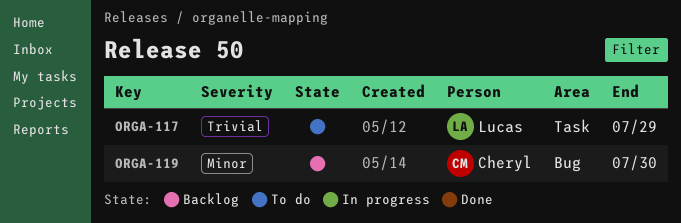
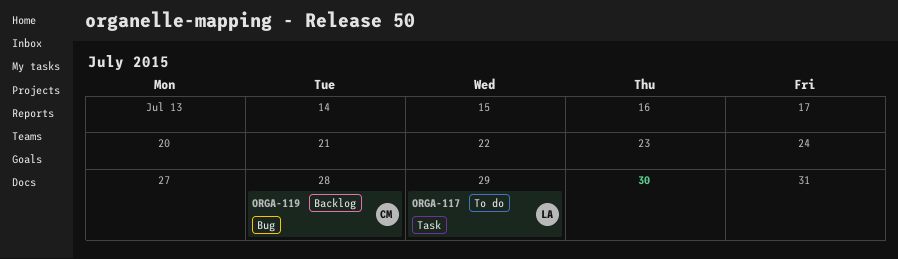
ORGA-119, due: Jul 30 -> Jul 28

